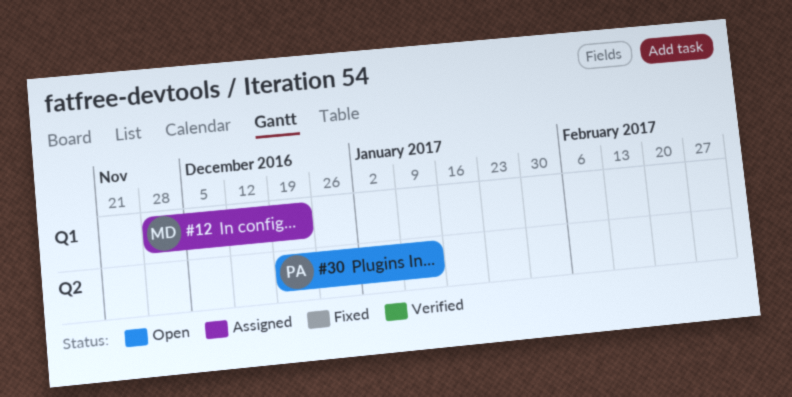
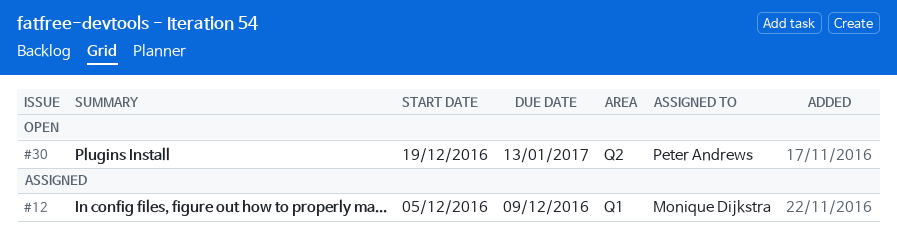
#12, start: Nov 28 -> Dec 5
#12, due: Dec 23 -> Dec 9

